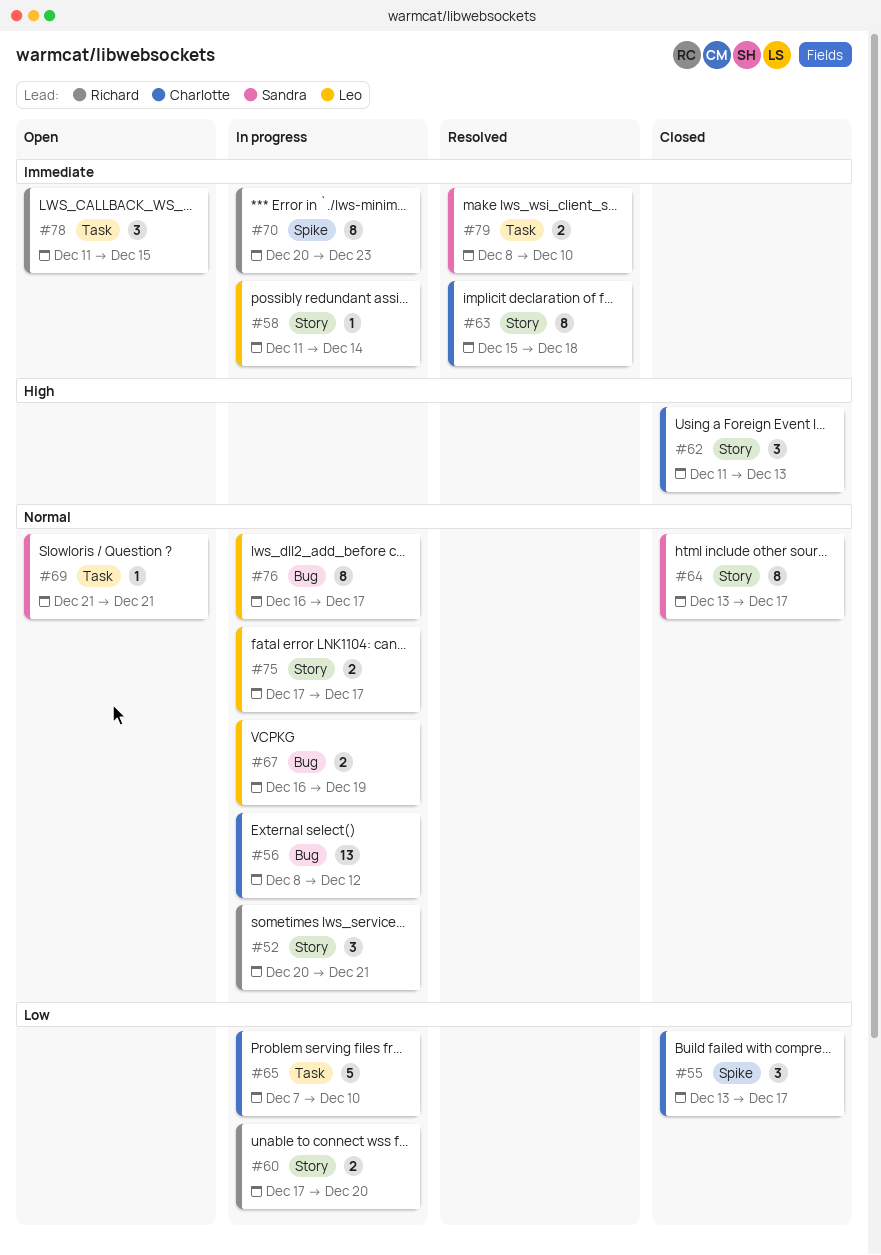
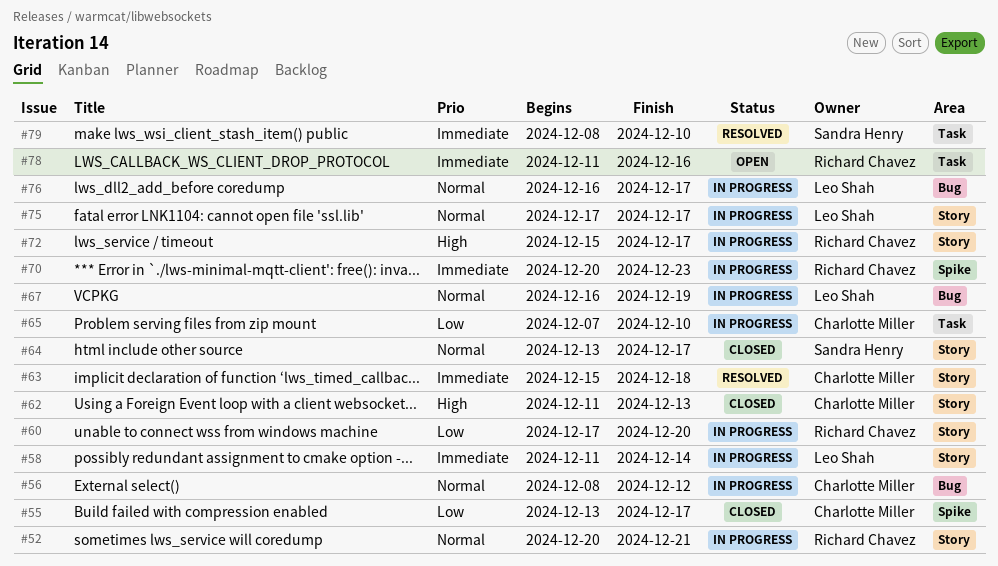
#69: present -> none
#72: none -> present
#78, due: Dec 15 -> Dec 16

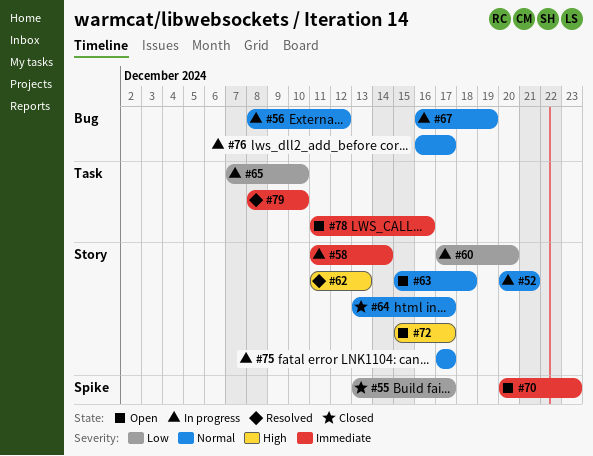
#62, status: Closed -> Resolved
#63, status: Resolved -> Open
#63, priority: Immediate -> Normal
#70, status: In progress -> Open
#72, status: In progress -> Open

